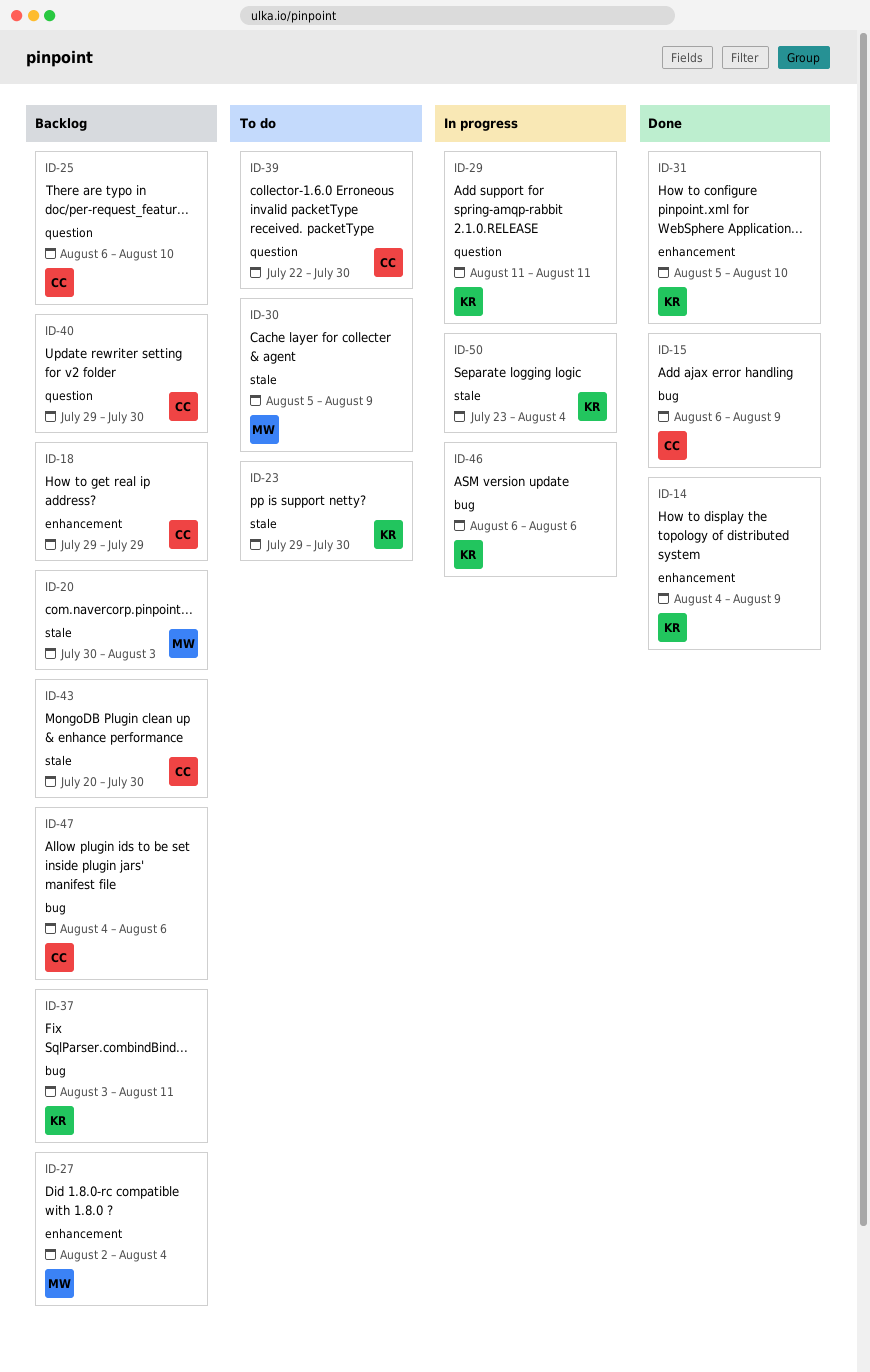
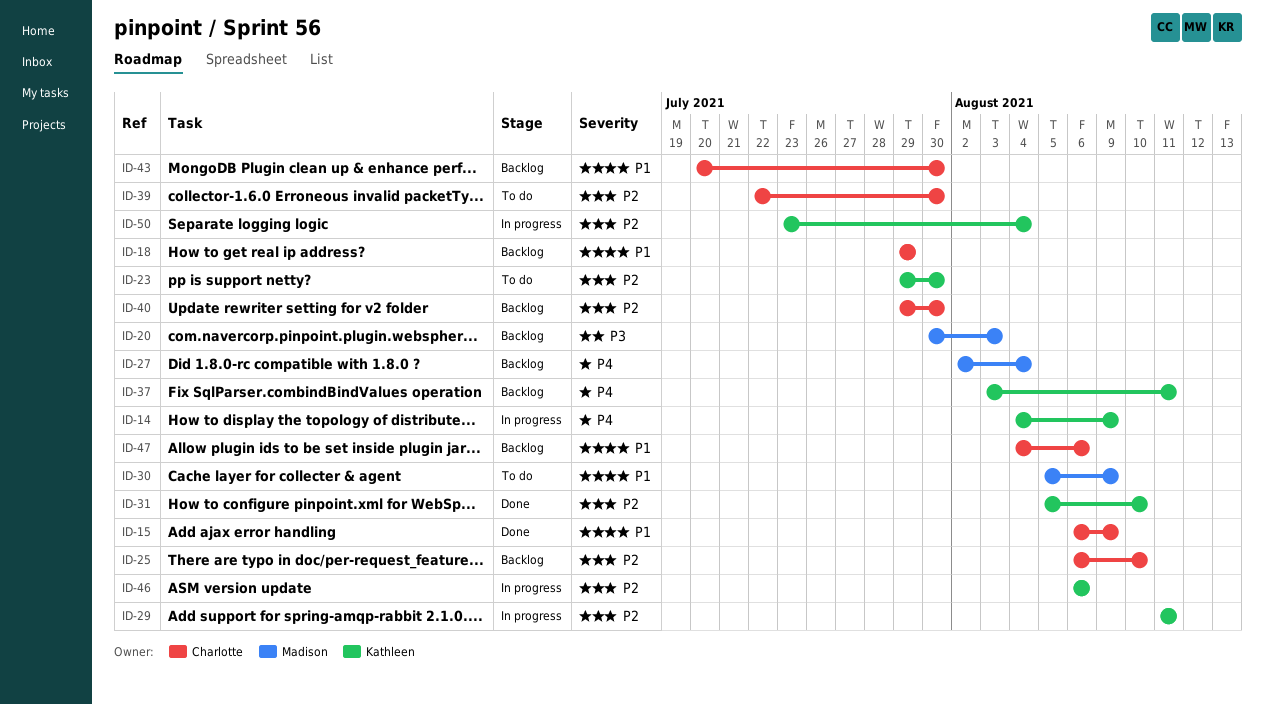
ID-14, status: Done -> In progress

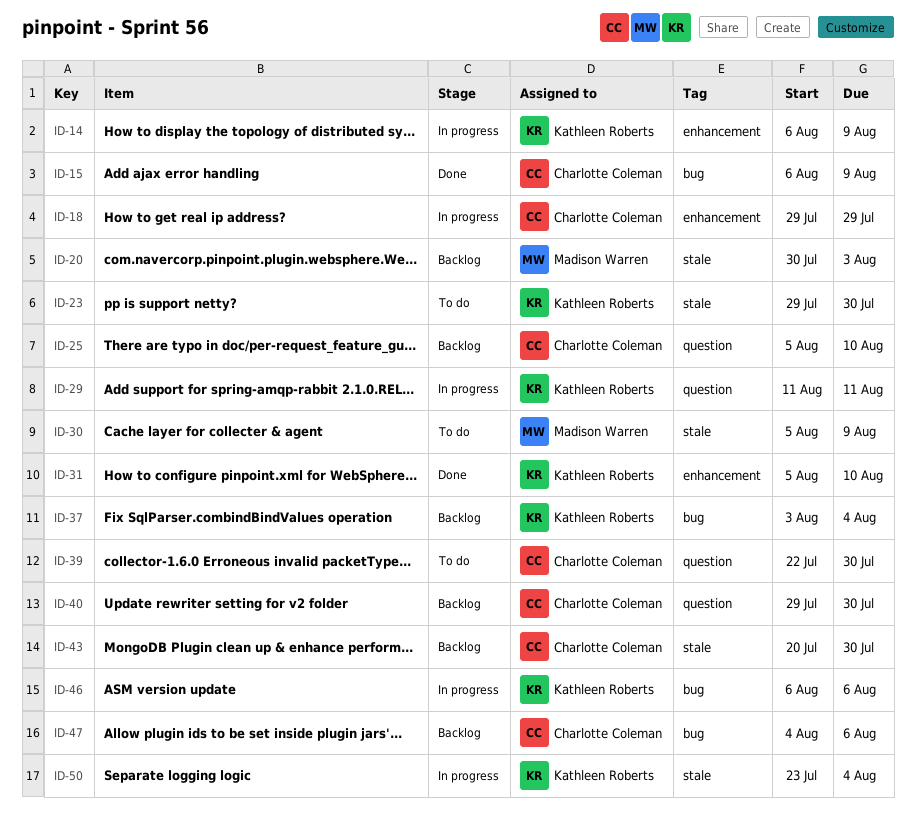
ID-14, start: Aug 4 -> Aug 6
ID-18, status: Backlog -> In progress
ID-25, start: Aug 6 -> Aug 5
ID-27: present -> none
ID-37, due: Aug 11 -> Aug 4

